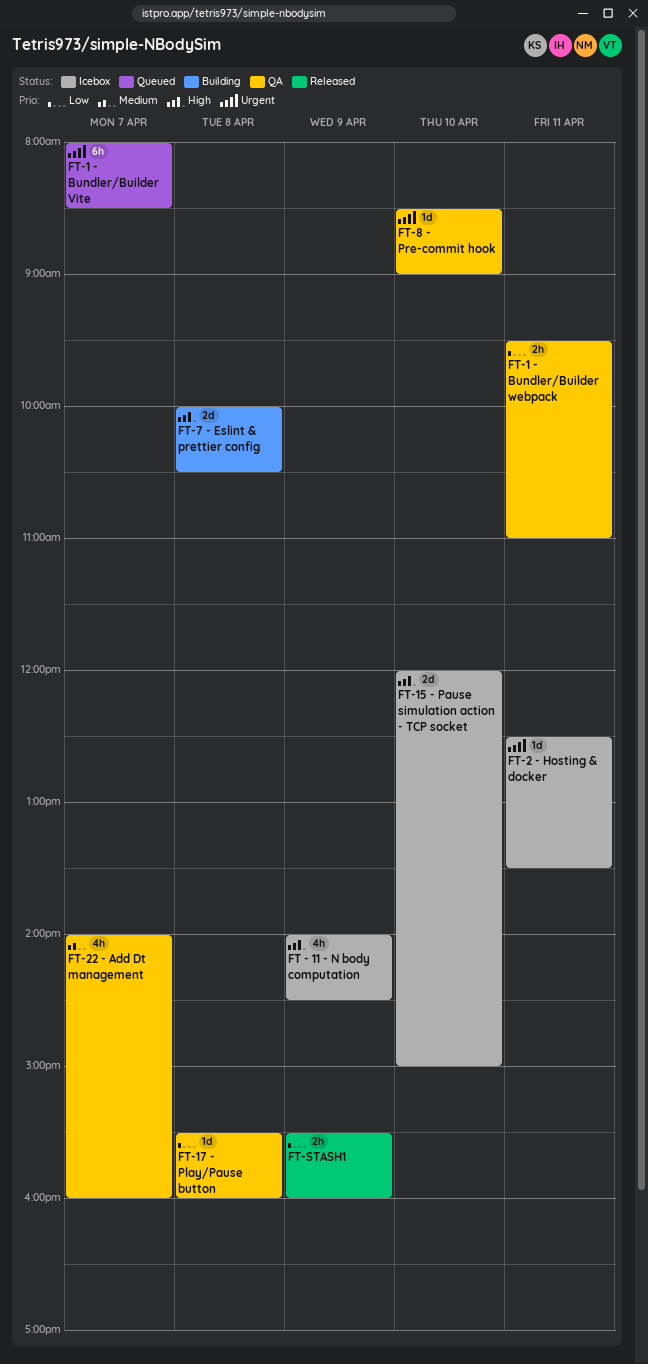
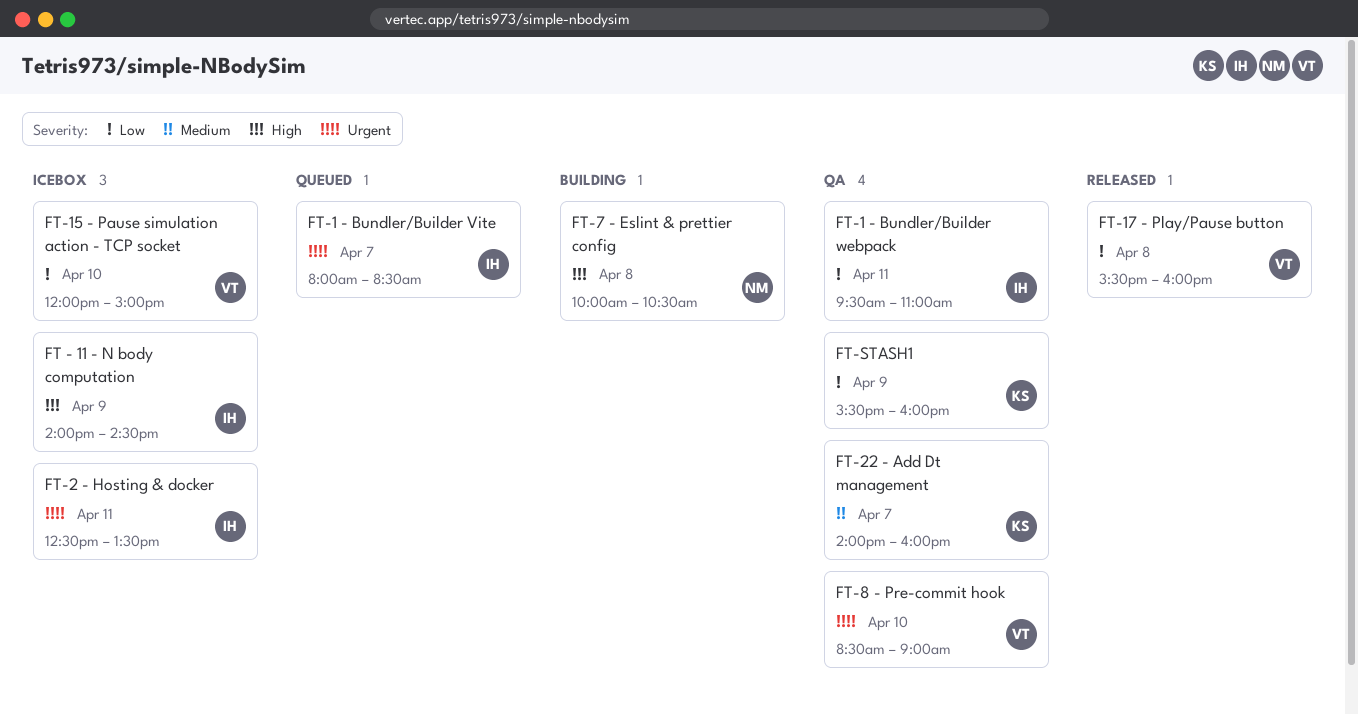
FT-15 - Pause simulation action - TCP socket, priority: High -> Low
FT-17 - Play/Pause button, status: QA -> Released
FT-STASH1, status: Released -> QA

